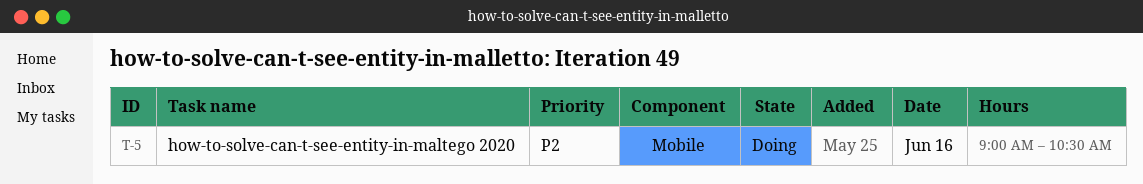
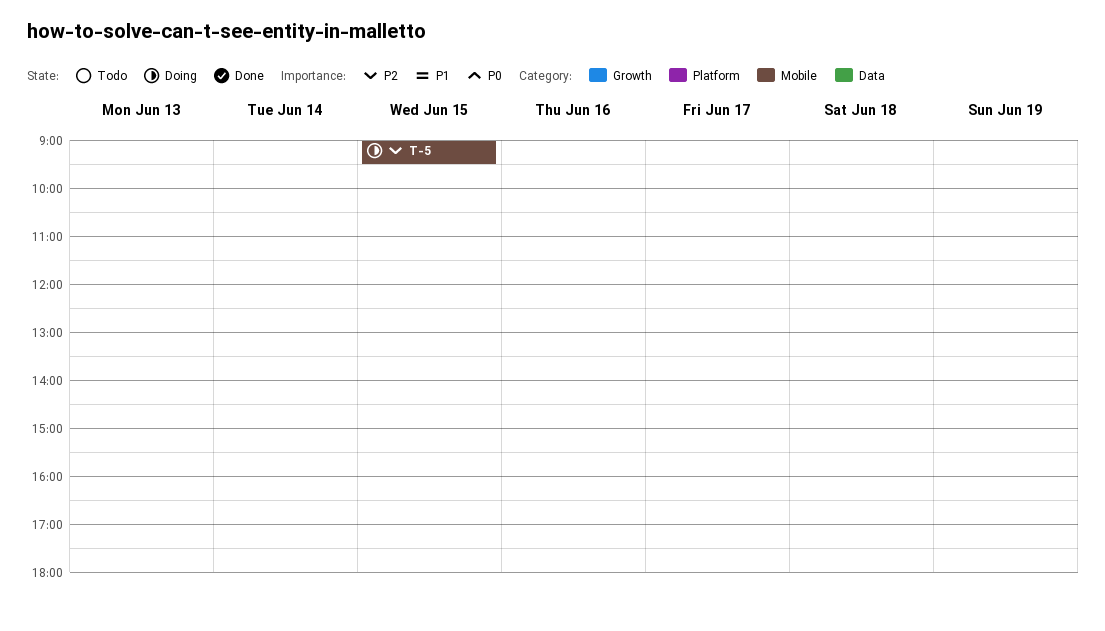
T-5, day: Jun 16 -> Jun 15
T-5, ends: 10:30 -> 09:30

